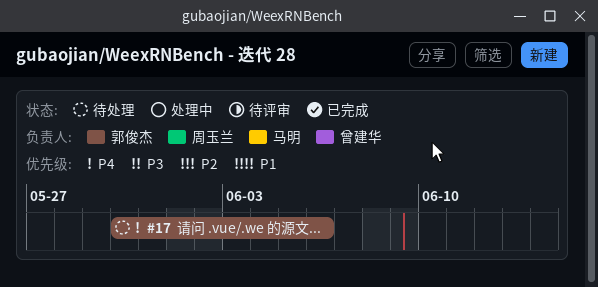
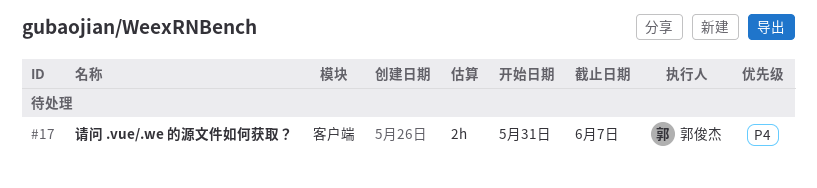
#17, start: May 30 -> May 31
#17, due: Jun 6 -> Jun 7

